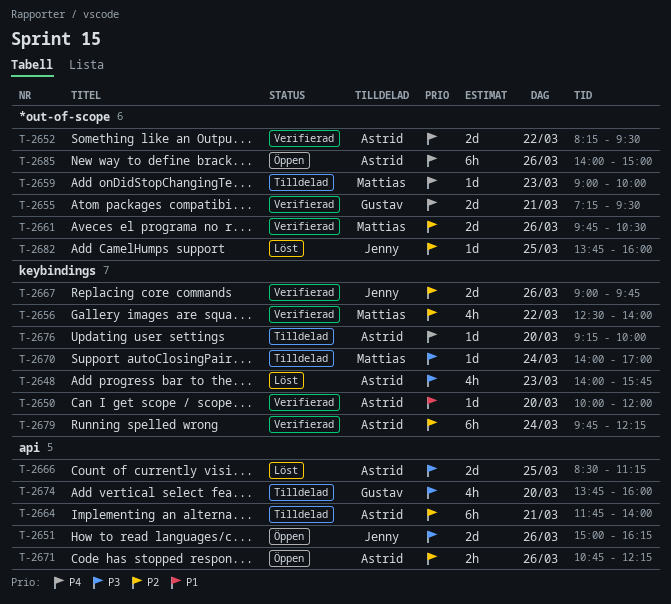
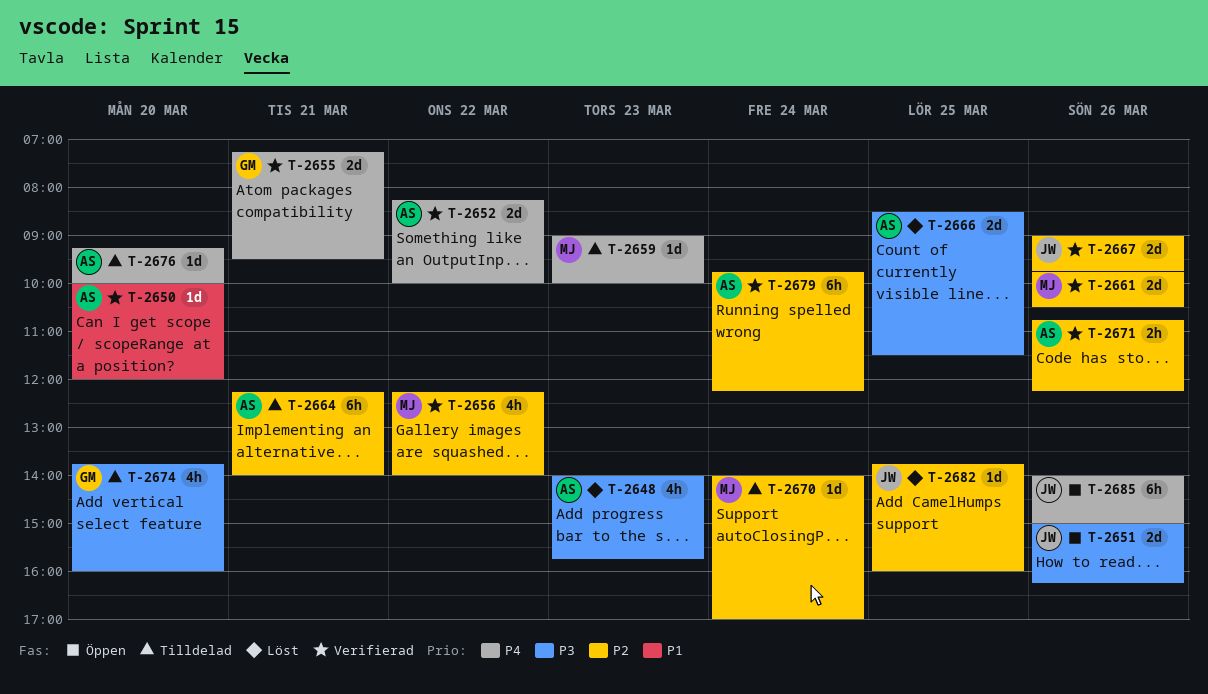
T-2652, ends: 09:30 -> 10:00
T-2656, begins: 12:30 -> 12:15
T-2664, begins: 11:45 -> 12:15
T-2666, ends: 11:15 -> 11:30
T-2670, priority: P3 -> P2
T-2671, status: Öppen -> Verifierad
T-2685, owner: Astrid -> Jenny

